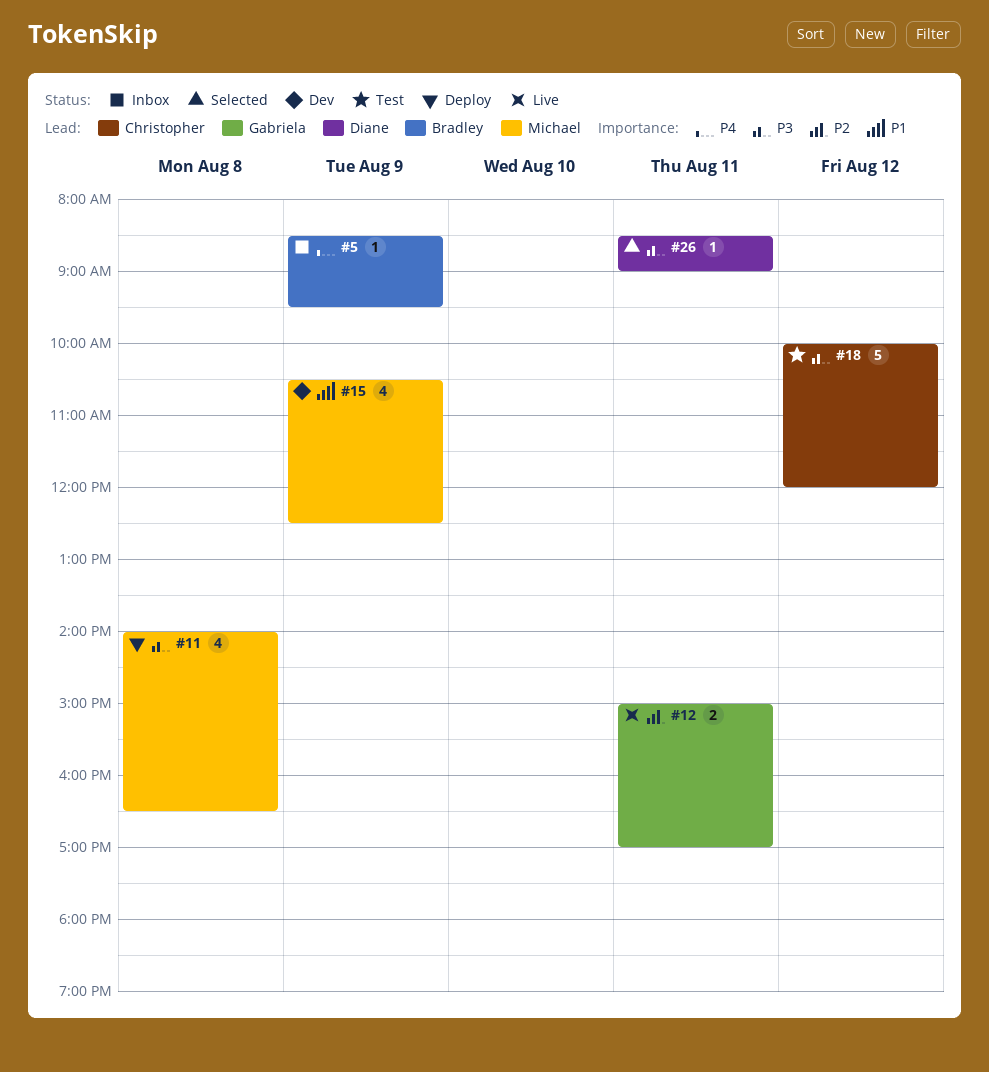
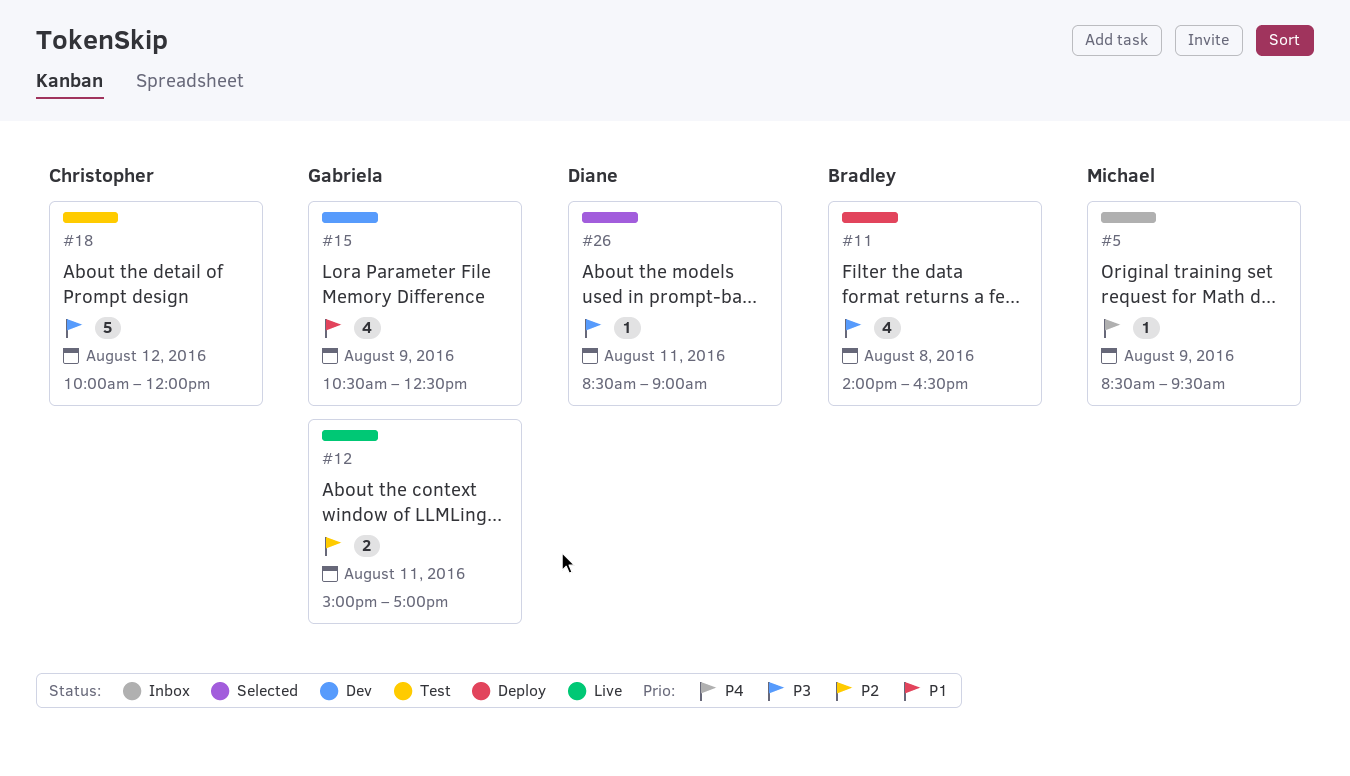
#5, owner: Bradley -> Michael
#11, owner: Michael -> Bradley
#15, owner: Michael -> Gabriela

